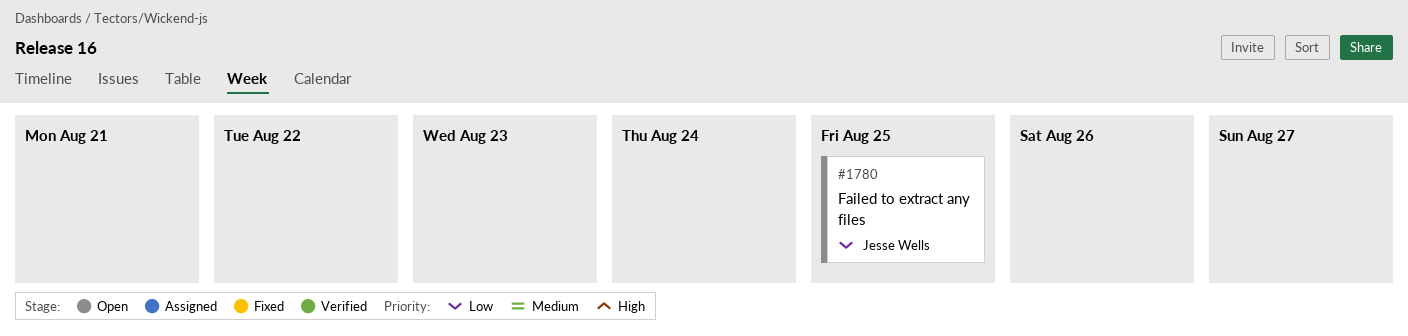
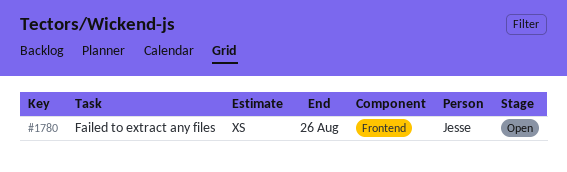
#1780, due: Aug 25 -> Aug 26

